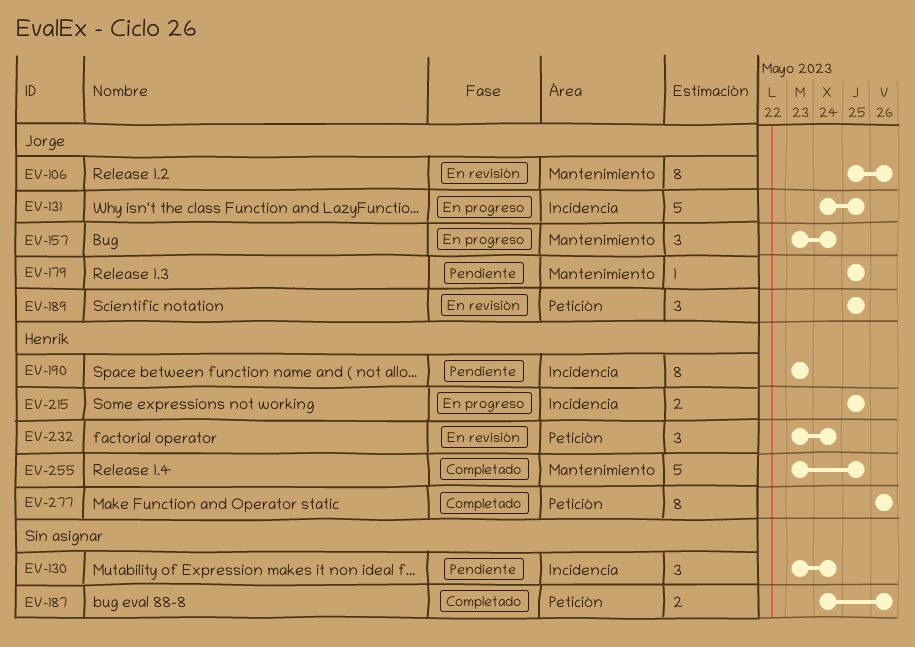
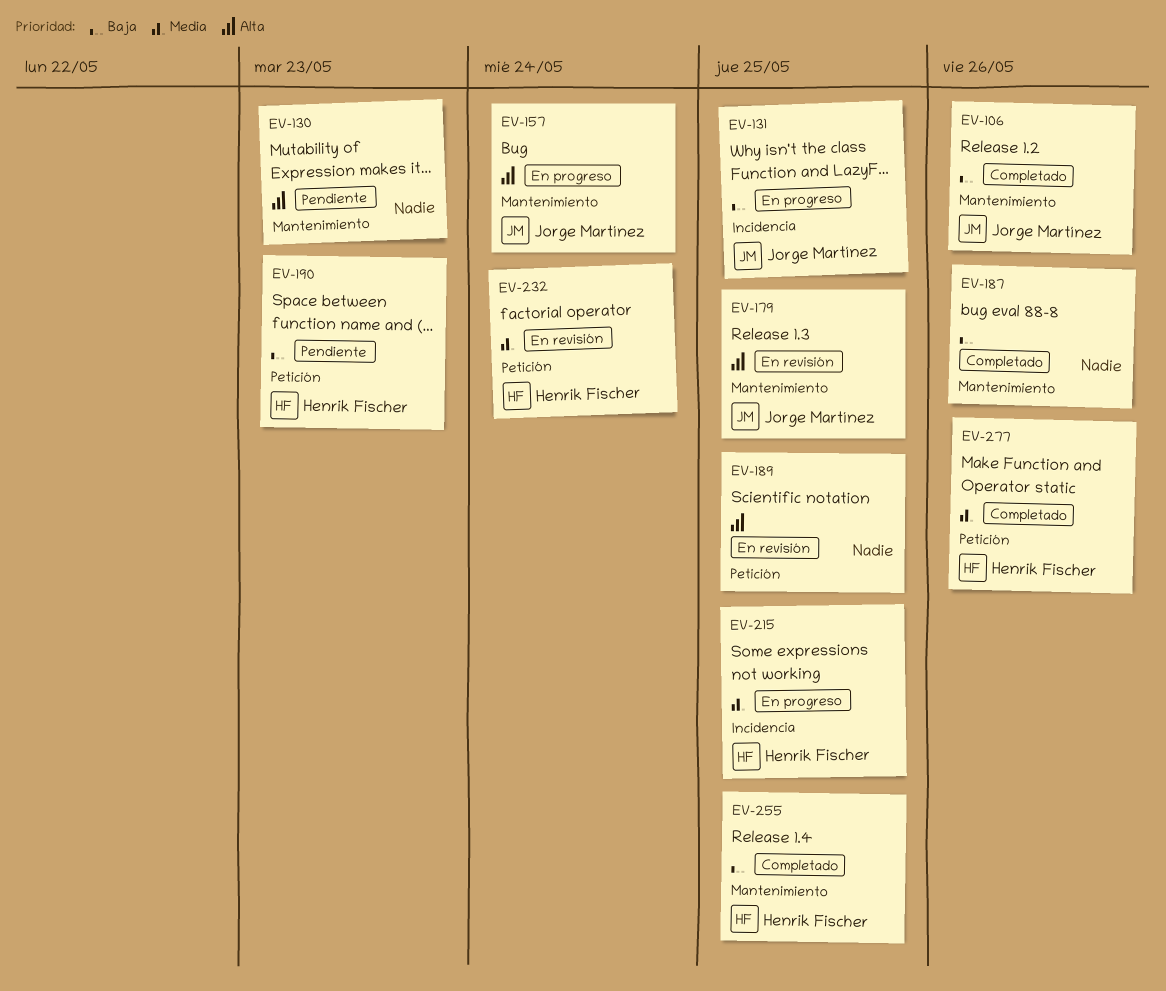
EV-106, status: En revisión -> Completado
EV-130, label: Incidencia -> Mantenimiento
EV-130, due: May 24 -> May 23
EV-179, status: Pendiente -> En revisión
EV-187, label: Petición -> Mantenimiento
EV-189, owner: Jorge Martínez -> none
EV-190, label: Incidencia -> Petición

